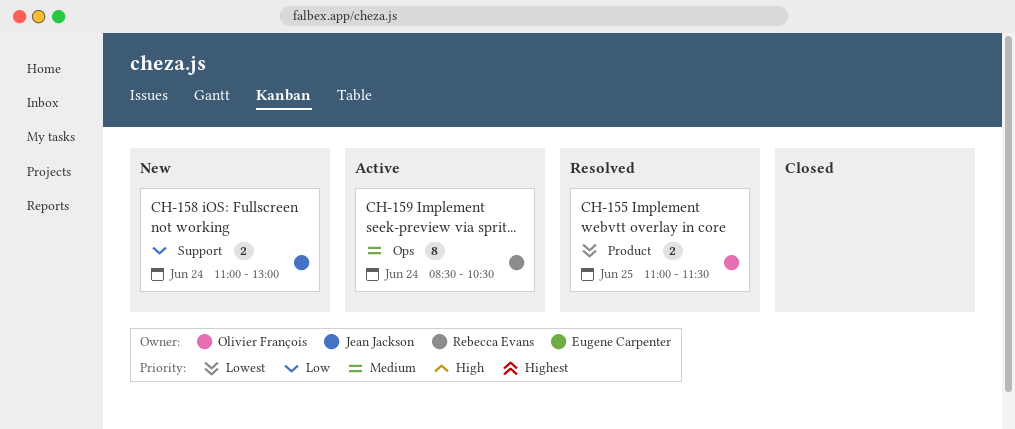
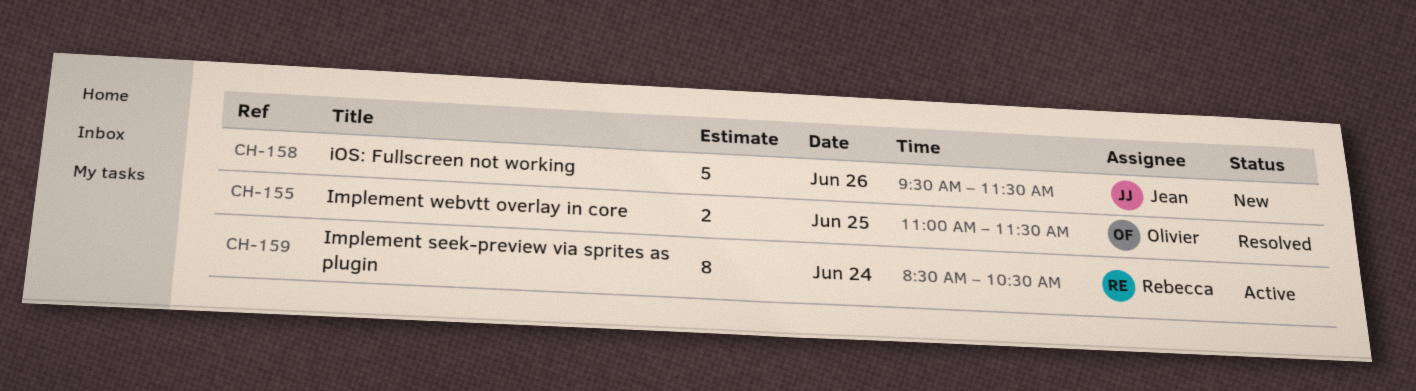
CH-158, estimate: 2 -> 5
CH-158, day: Jun 24 -> Jun 26
CH-158, begins: 11:00 -> 09:30
CH-158, ends: 13:00 -> 11:30

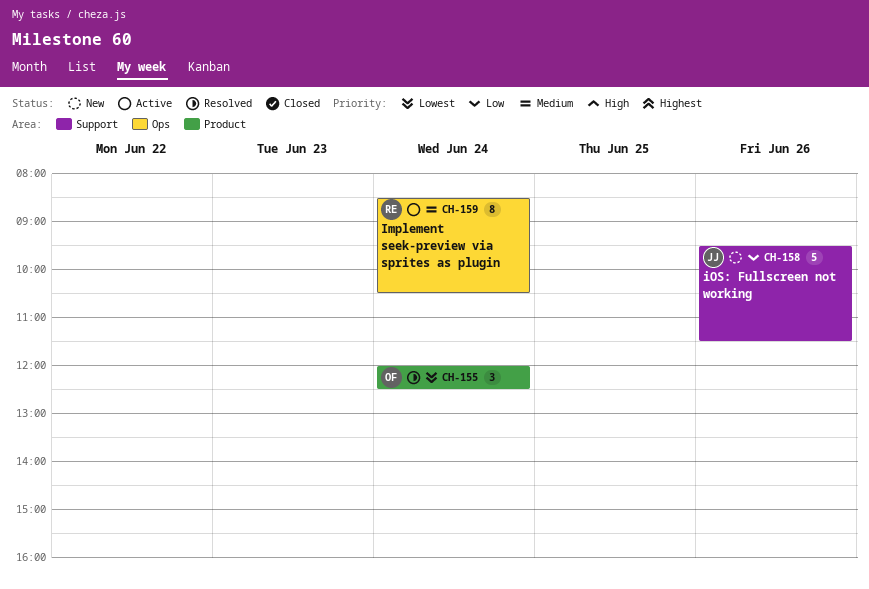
CH-155, estimate: 2 -> 3
CH-155, day: Jun 25 -> Jun 24
CH-155, begins: 11:00 -> 12:00
CH-155, ends: 11:30 -> 12:30

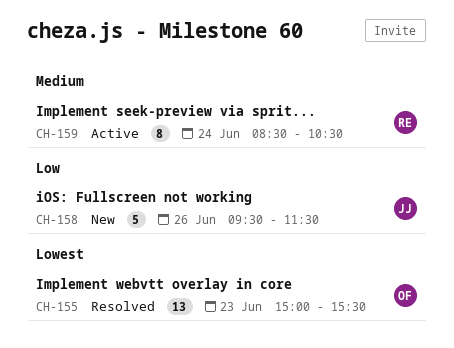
CH-155, estimate: 3 -> 13
CH-155, day: Jun 24 -> Jun 23
CH-155, begins: 12:00 -> 15:00
CH-155, ends: 12:30 -> 15:30

